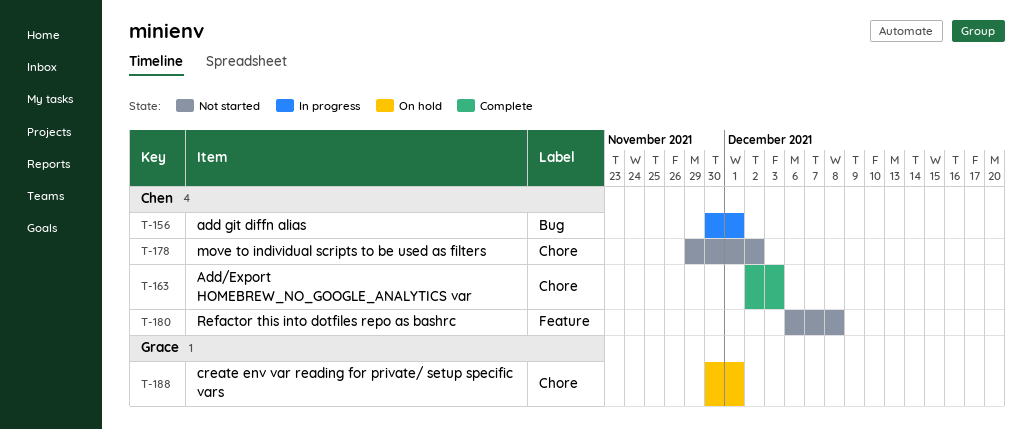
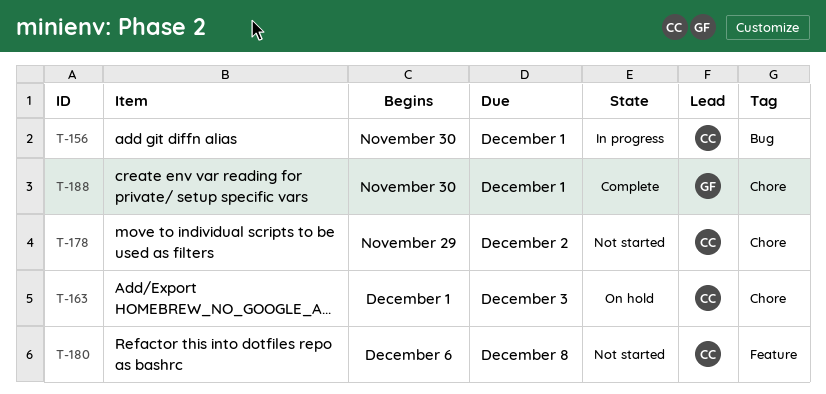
T-163, status: Complete -> On hold
T-163, start: Dec 2 -> Dec 1
T-188, status: On hold -> Complete

